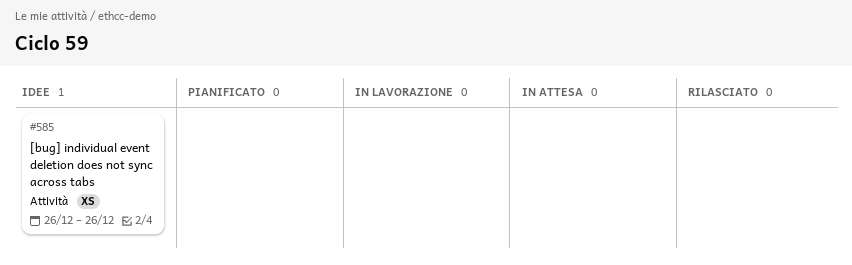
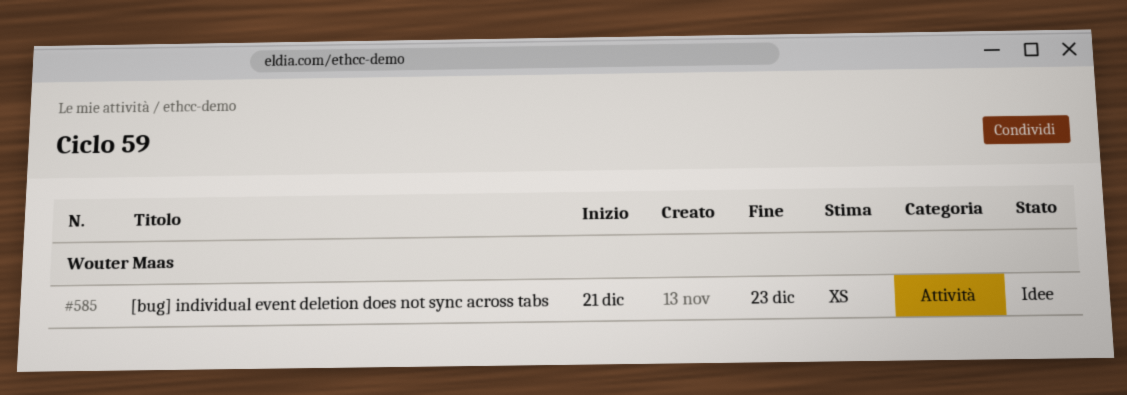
#585, start: Dec 26 -> Dec 21
#585, due: Dec 26 -> Dec 23

